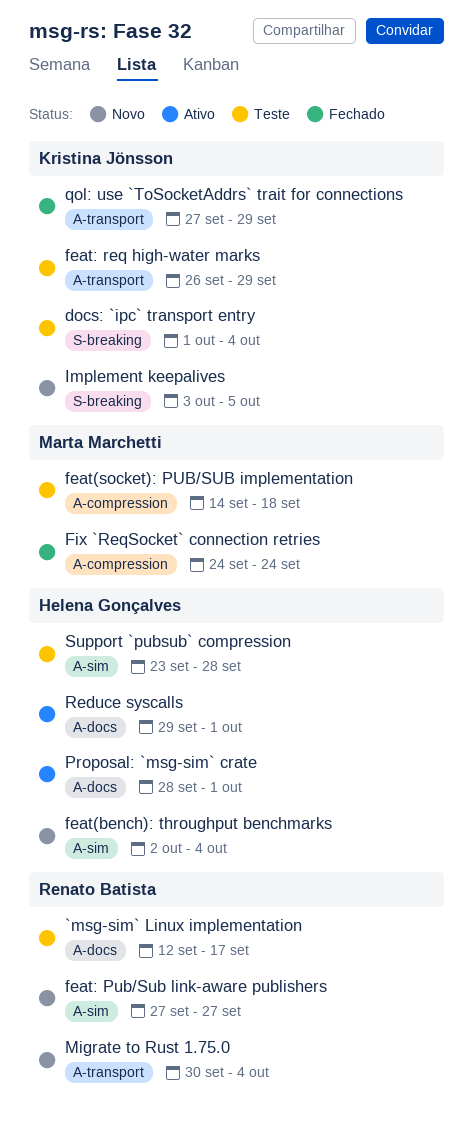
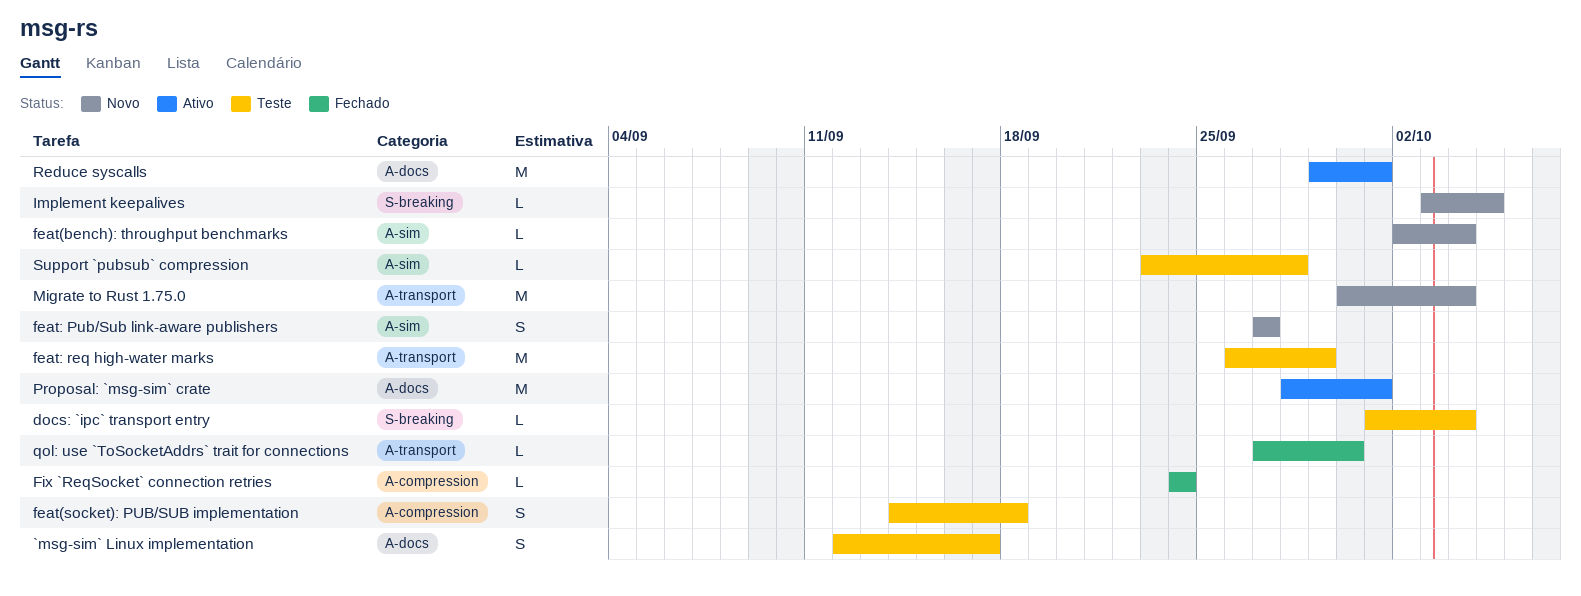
qol: use `ToSocketAddrs` trait for connections, due: Sep 29 -> Sep 30

